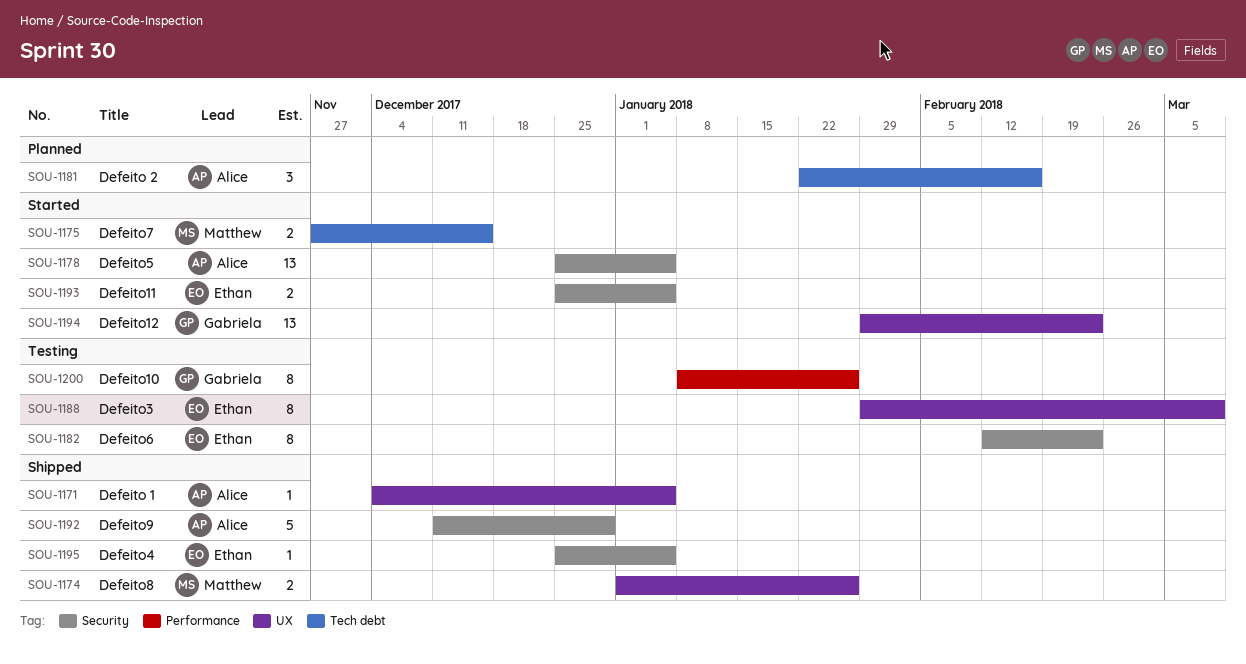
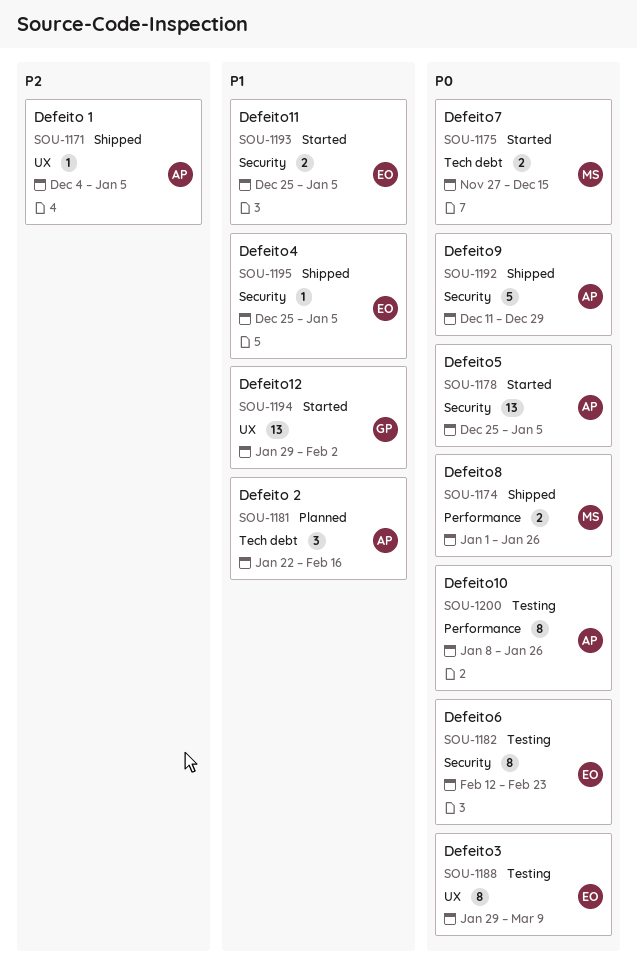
SOU-1174, label: UX -> Performance
SOU-1194, due: Feb 23 -> Feb 2
SOU-1200, owner: Gabriela -> Alice

